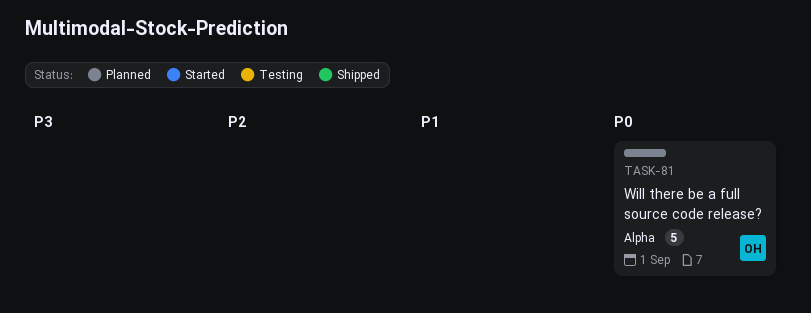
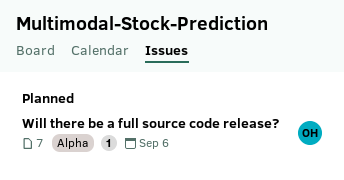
Will there be a full source code release?, estimate: 5 -> 1
Will there be a full source code release?, due: Sep 1 -> Sep 6

